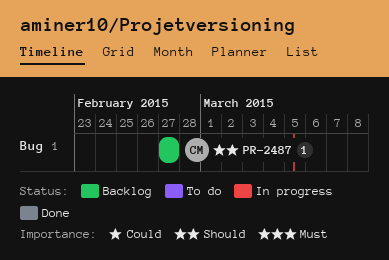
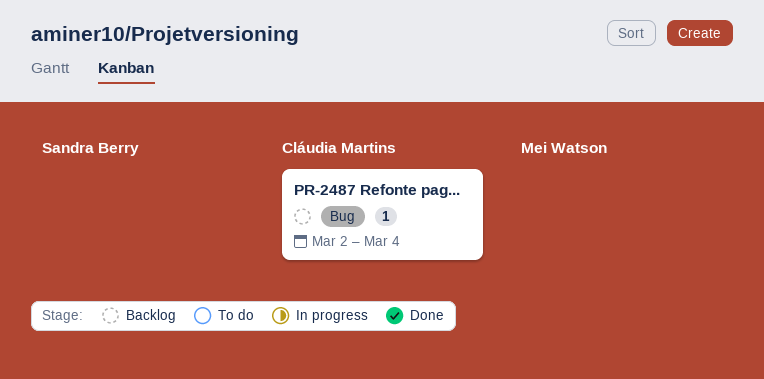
PR-2487, start: Feb 27 -> Mar 2
PR-2487, due: Feb 27 -> Mar 4

